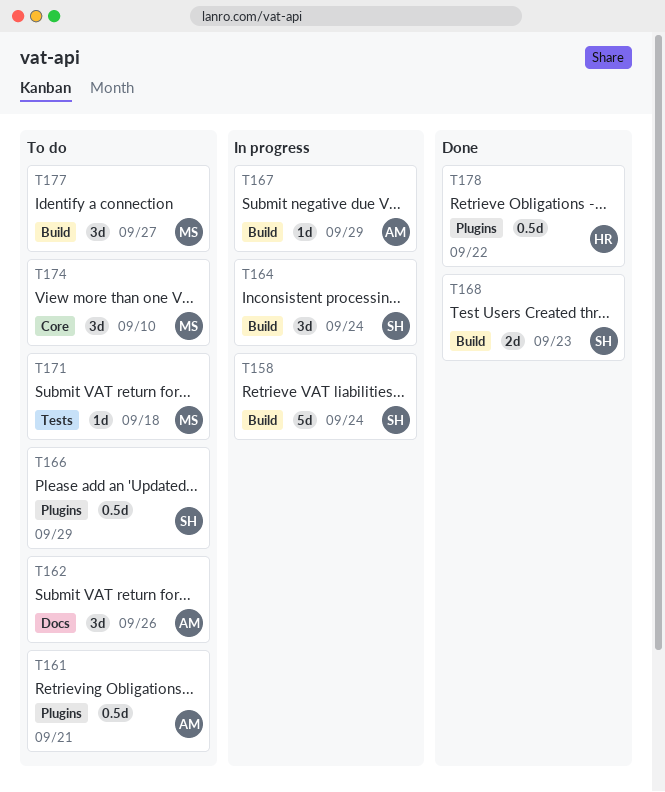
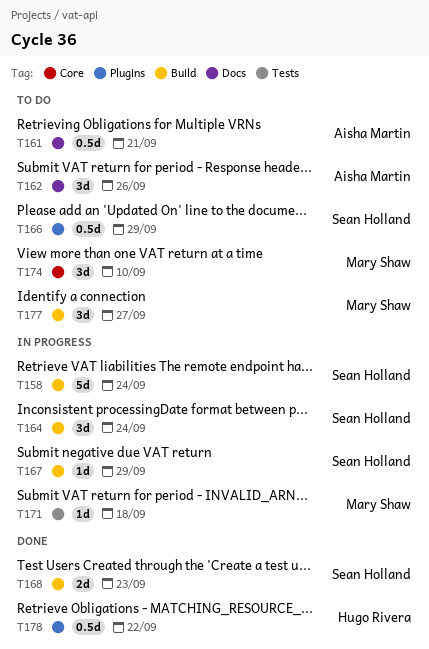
T161, label: Plugins -> Docs
T167, owner: Aisha Martin -> Sean Holland
T171, status: To do -> In progress

